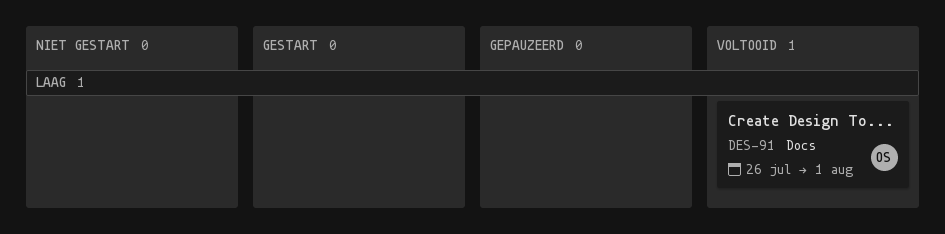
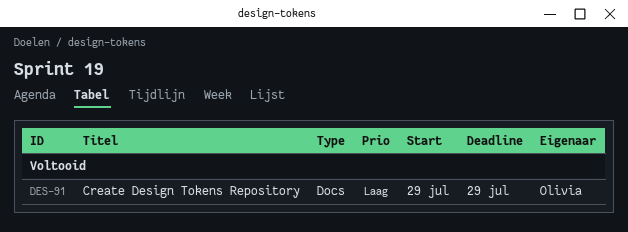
DES-91, start: Jul 26 -> Jul 29
DES-91, due: Aug 1 -> Jul 29

